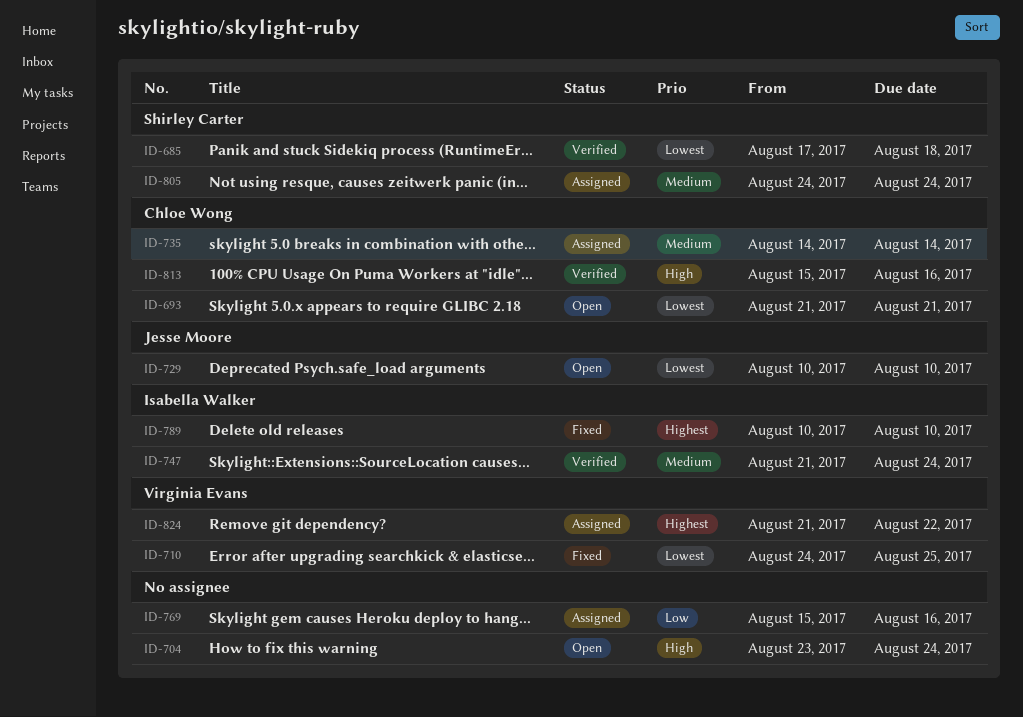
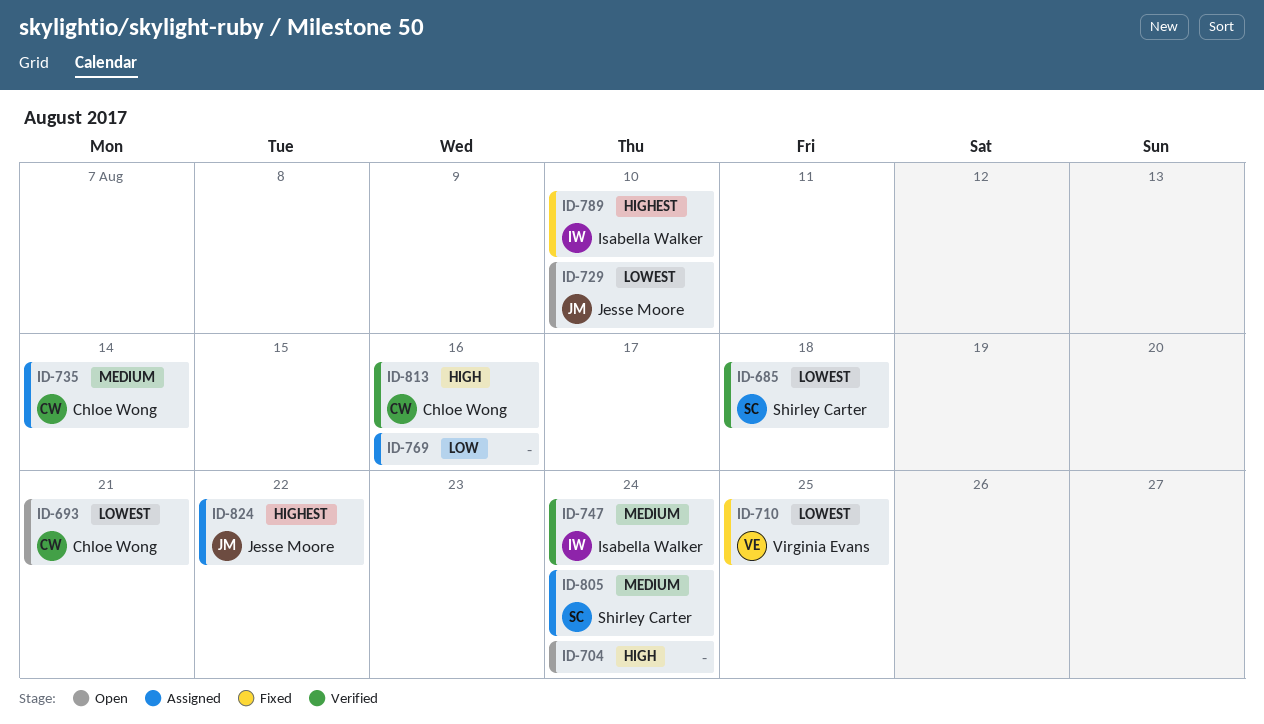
ID-824, owner: Virginia Evans -> Jesse Moore

